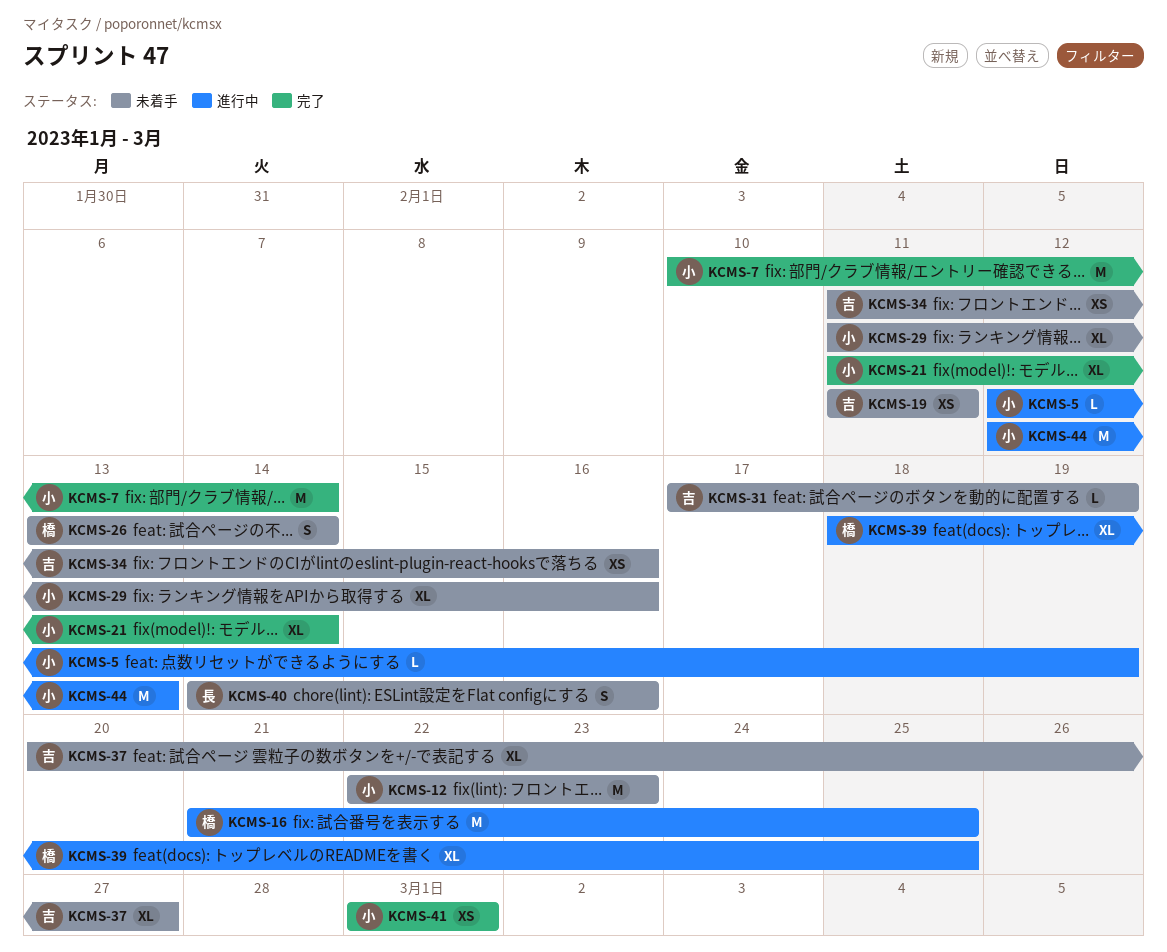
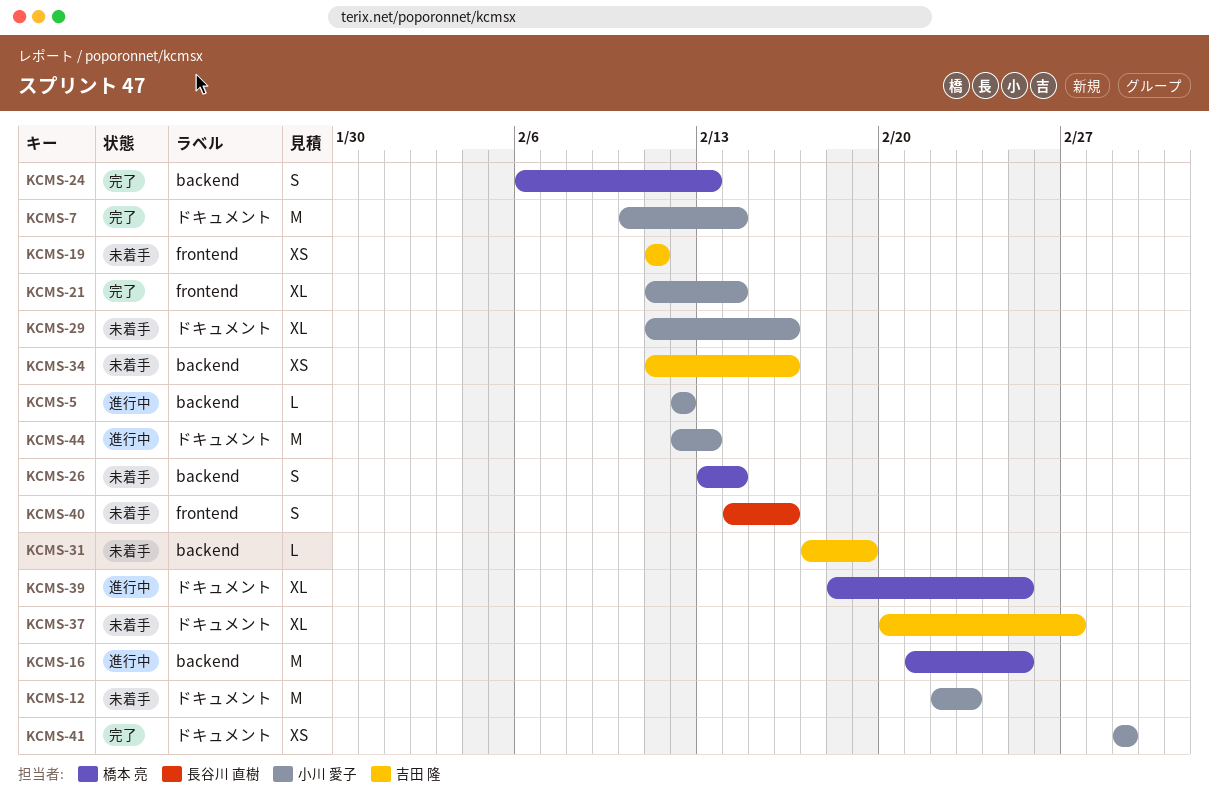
KCMS-5, due: Feb 19 -> Feb 12
KCMS-24: none -> present

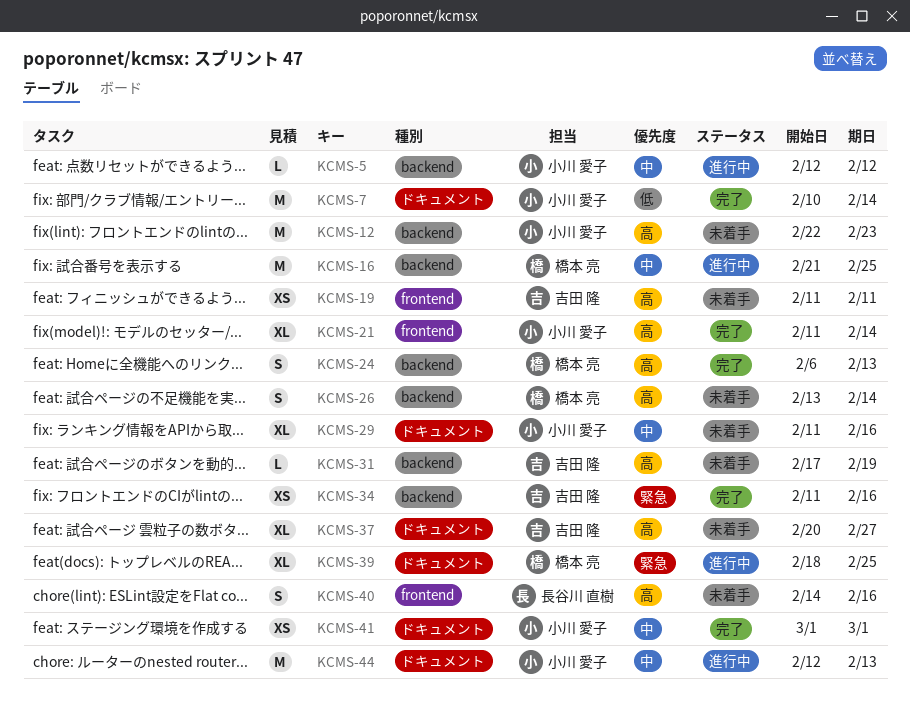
KCMS-12, label: ドキュメント -> backend
KCMS-34, status: 未着手 -> 完了

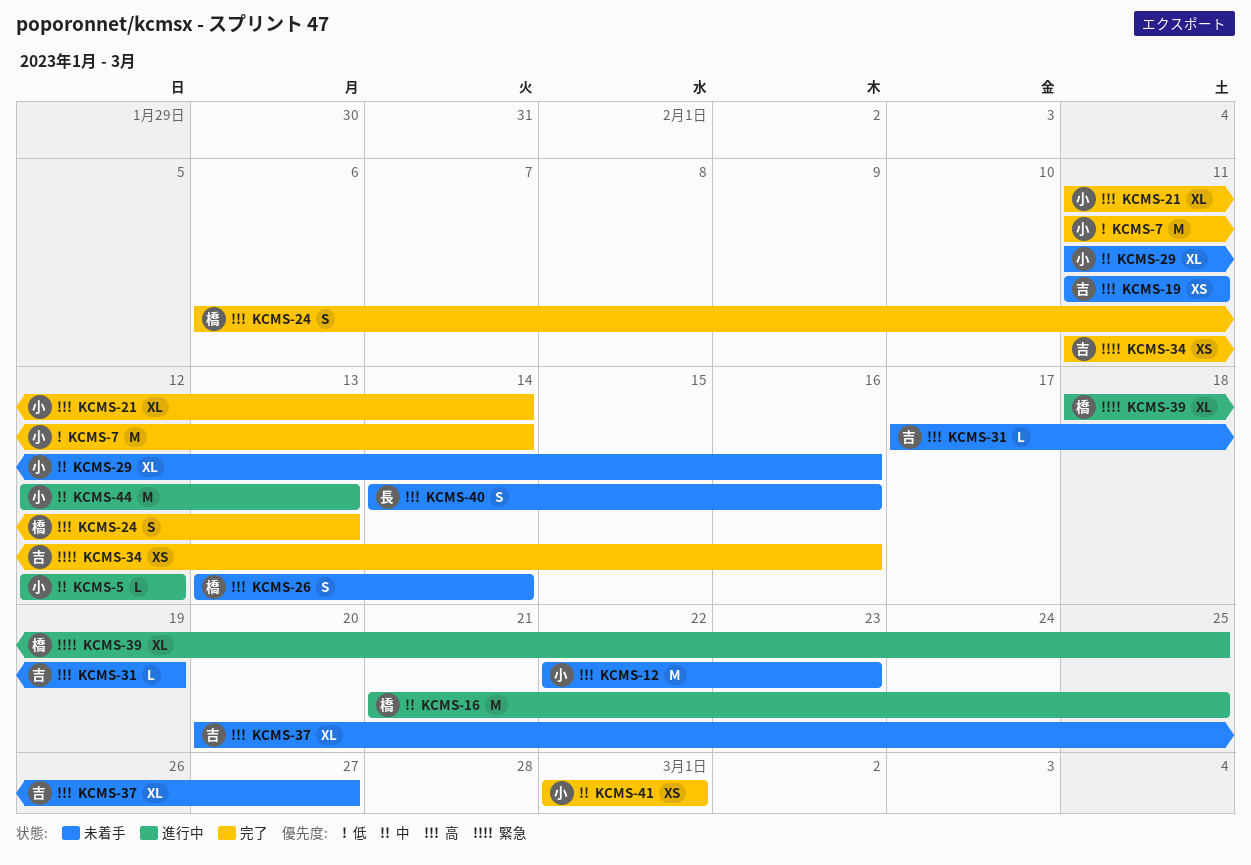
KCMS-7, start: Feb 10 -> Feb 11

